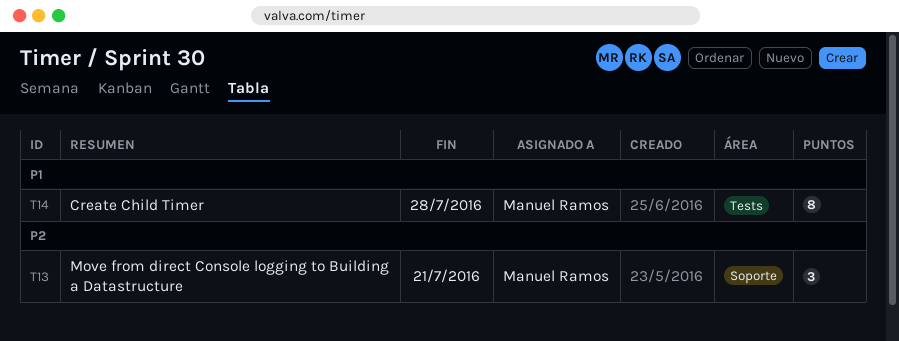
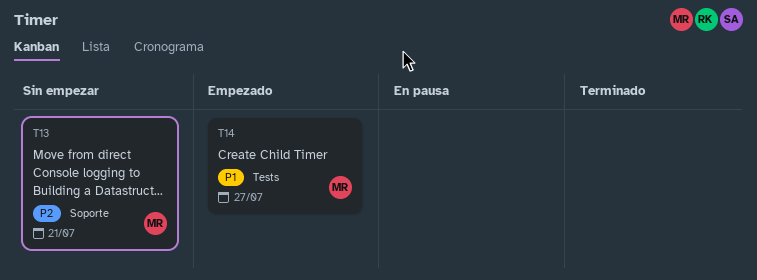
T14, due: Jul 28 -> Jul 27

